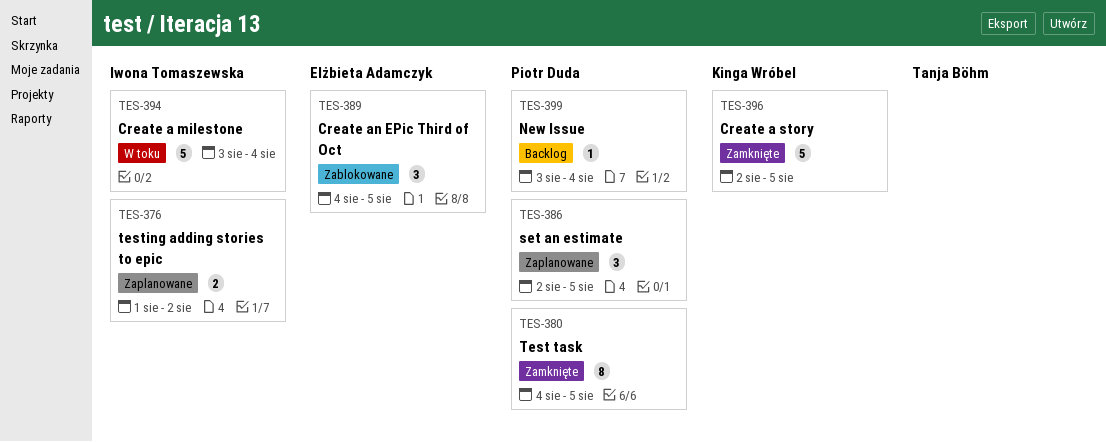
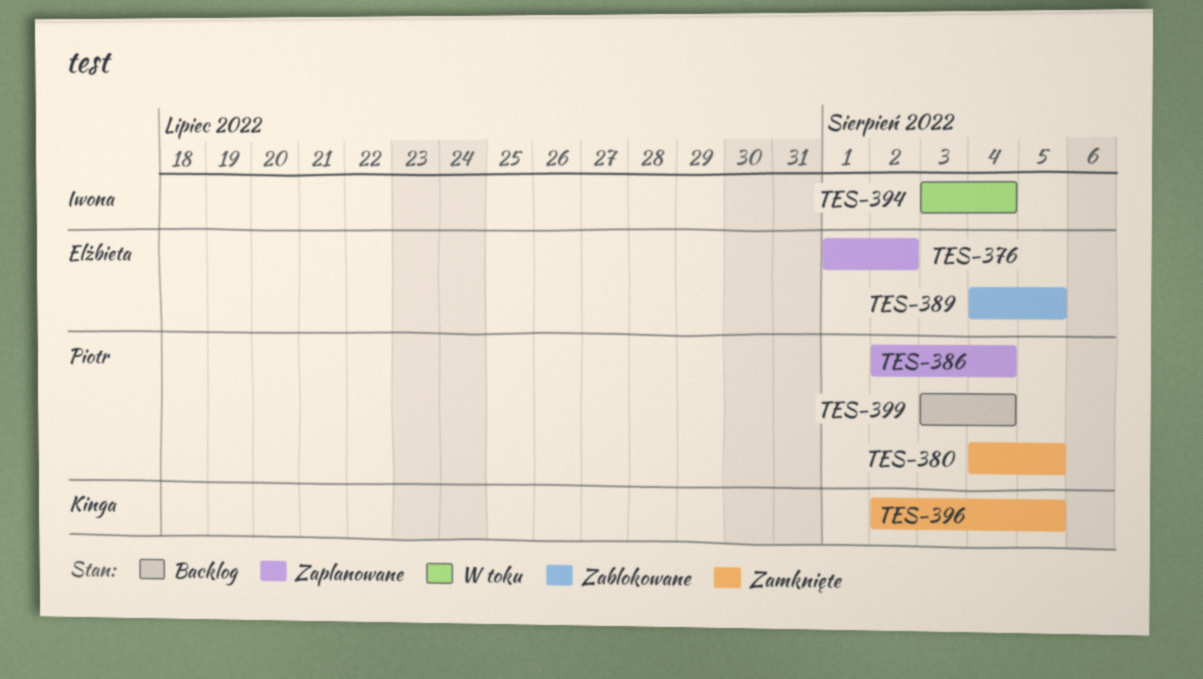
TES-376, owner: Iwona Tomaszewska -> Elżbieta Adamczyk
TES-386, due: Aug 5 -> Aug 4

